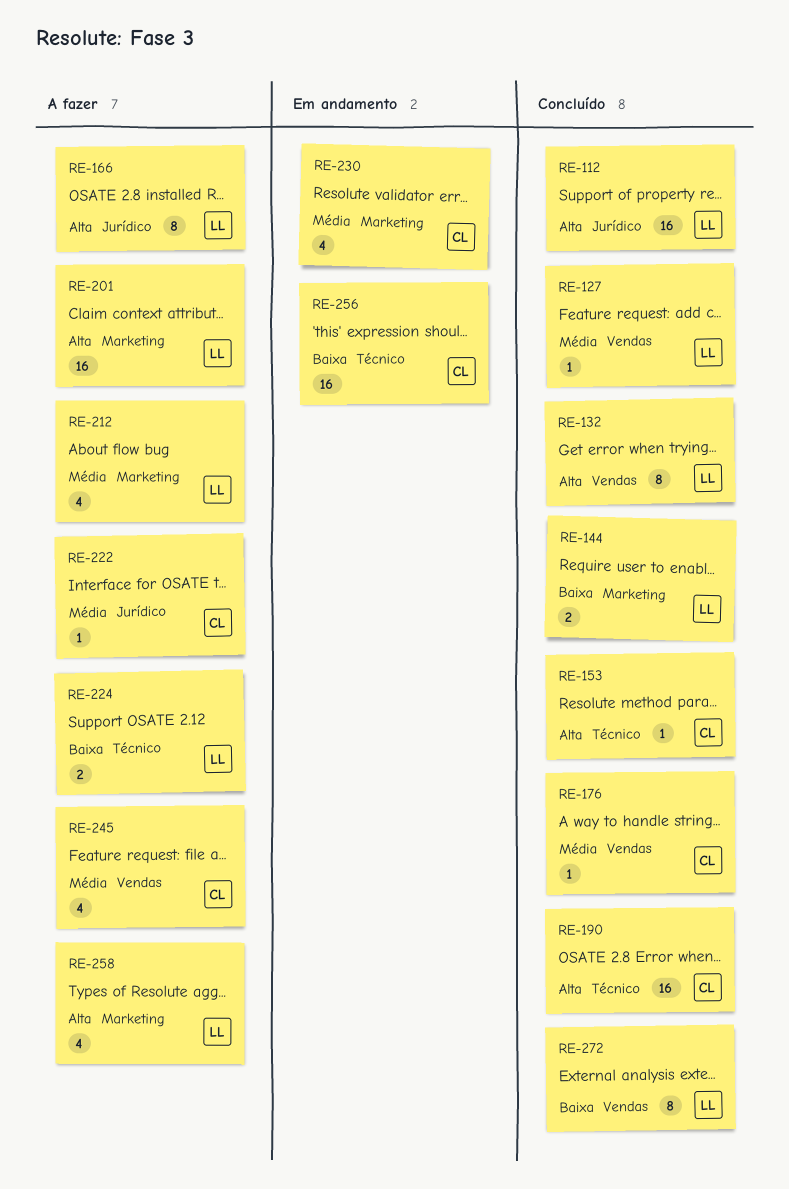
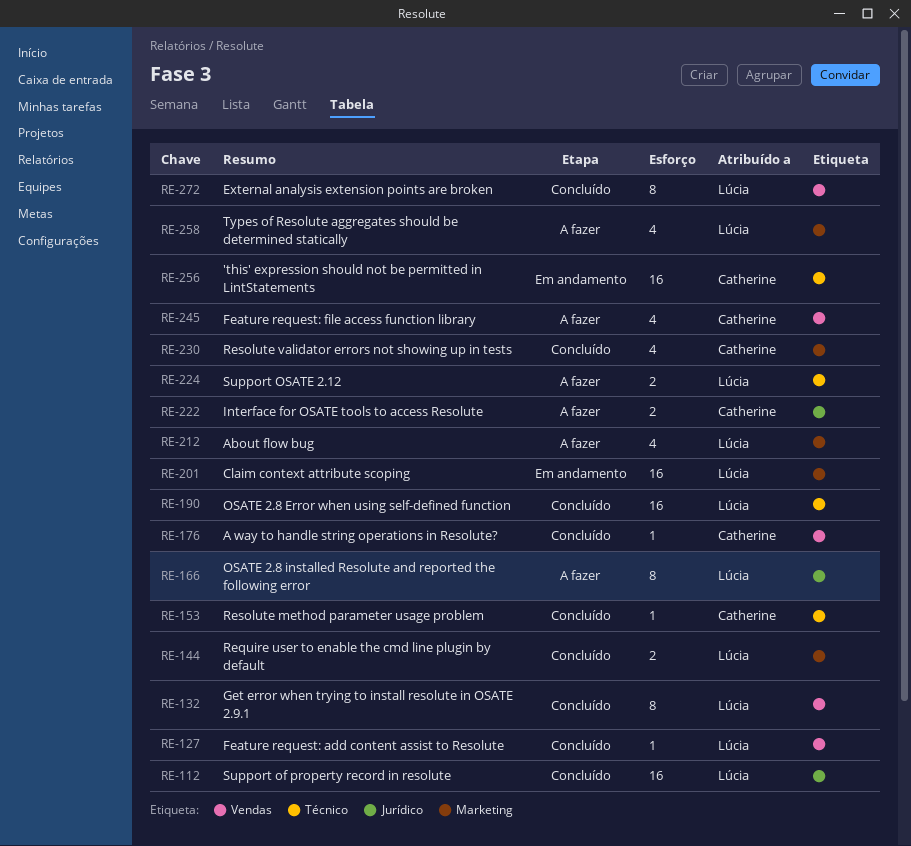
RE-190, owner: Catherine -> Lúcia
RE-201, status: A fazer -> Em andamento
RE-222, estimate: 1 -> 2
RE-230, status: Em andamento -> Concluído

